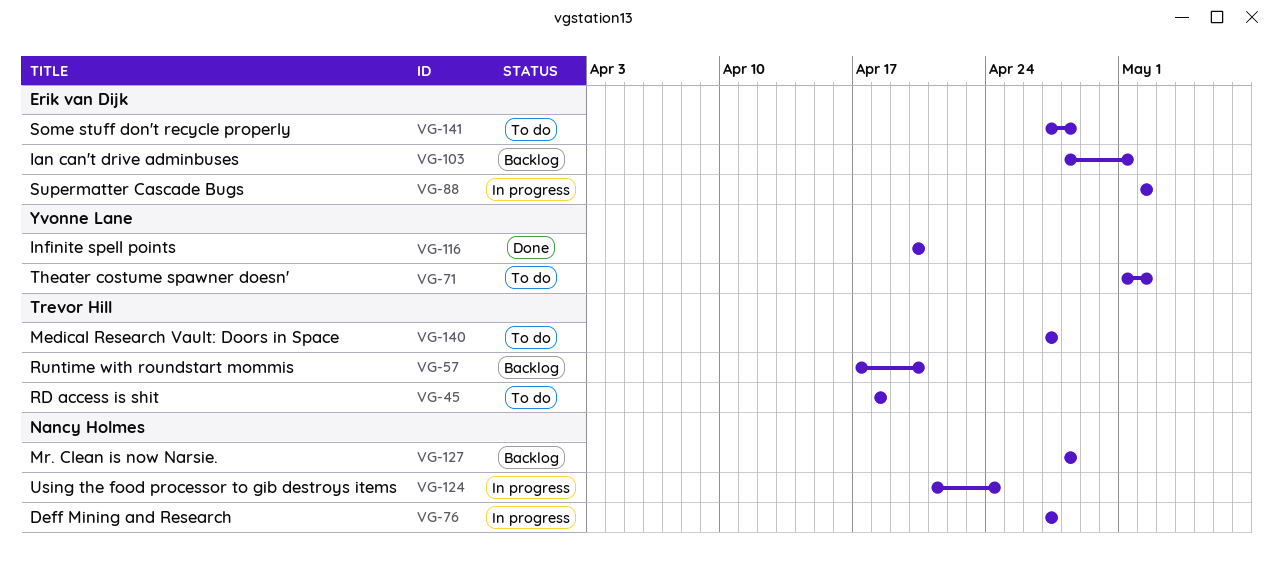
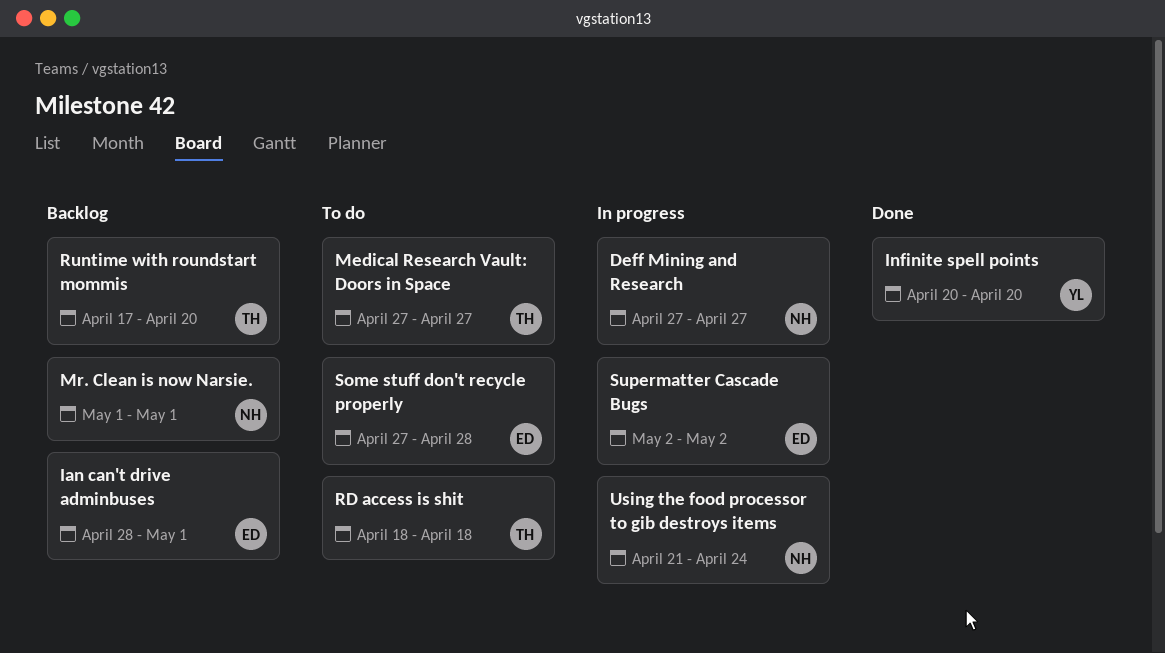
Mr. Clean is now Narsie., start: Apr 28 -> May 1
Mr. Clean is now Narsie., due: Apr 28 -> May 1
Theater costume spawner doesn': present -> none

